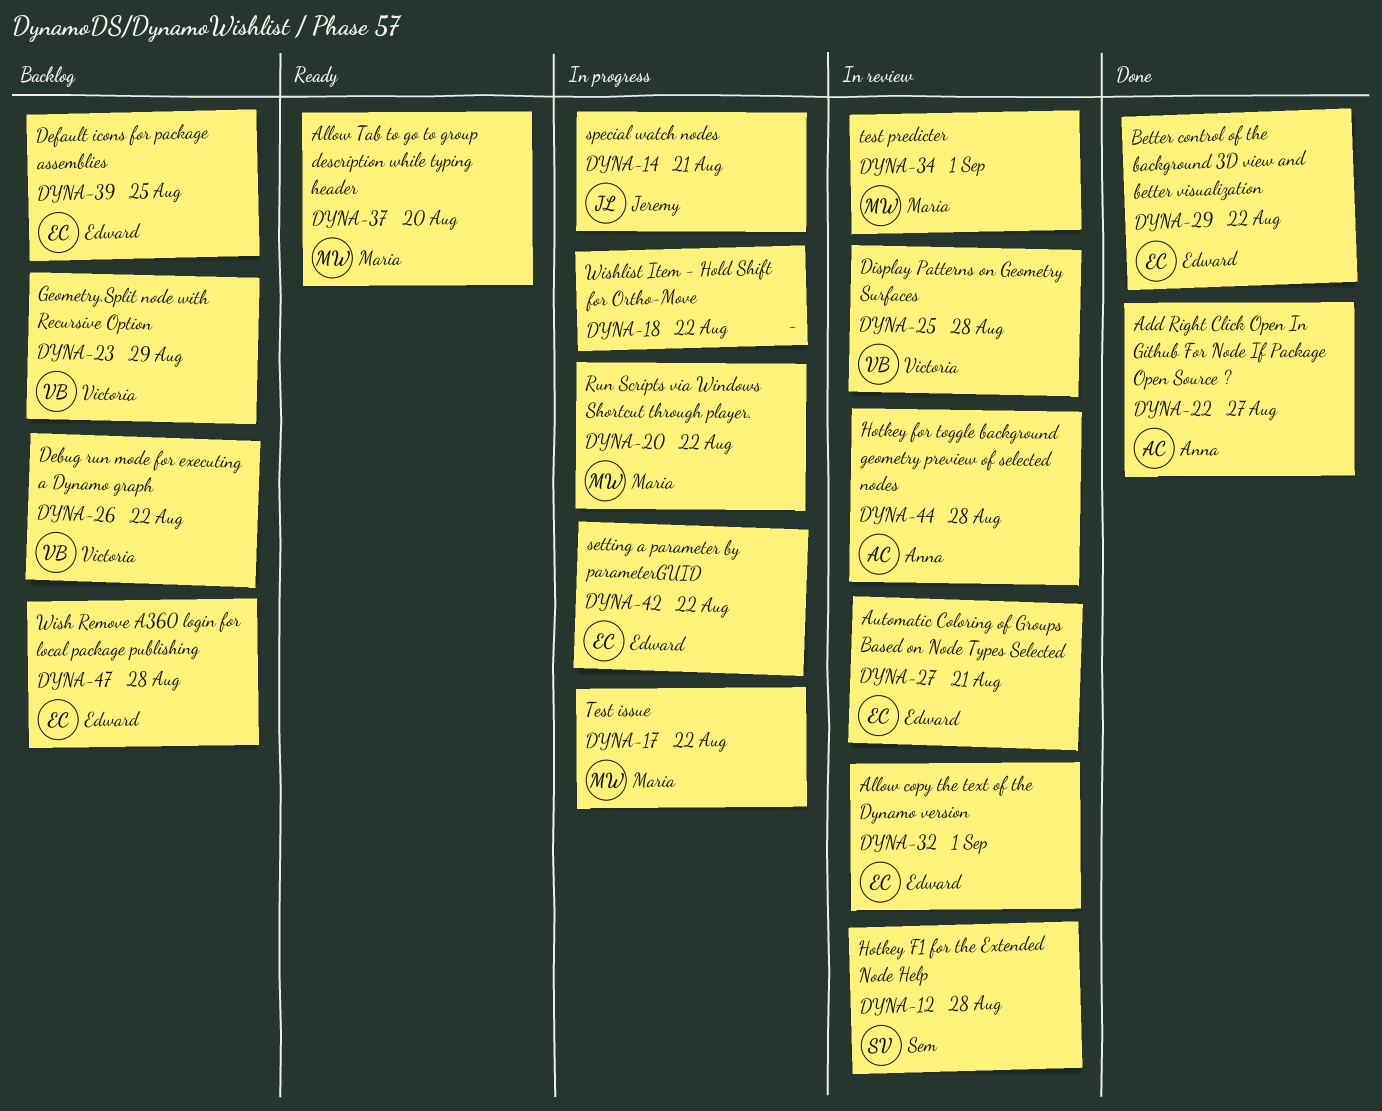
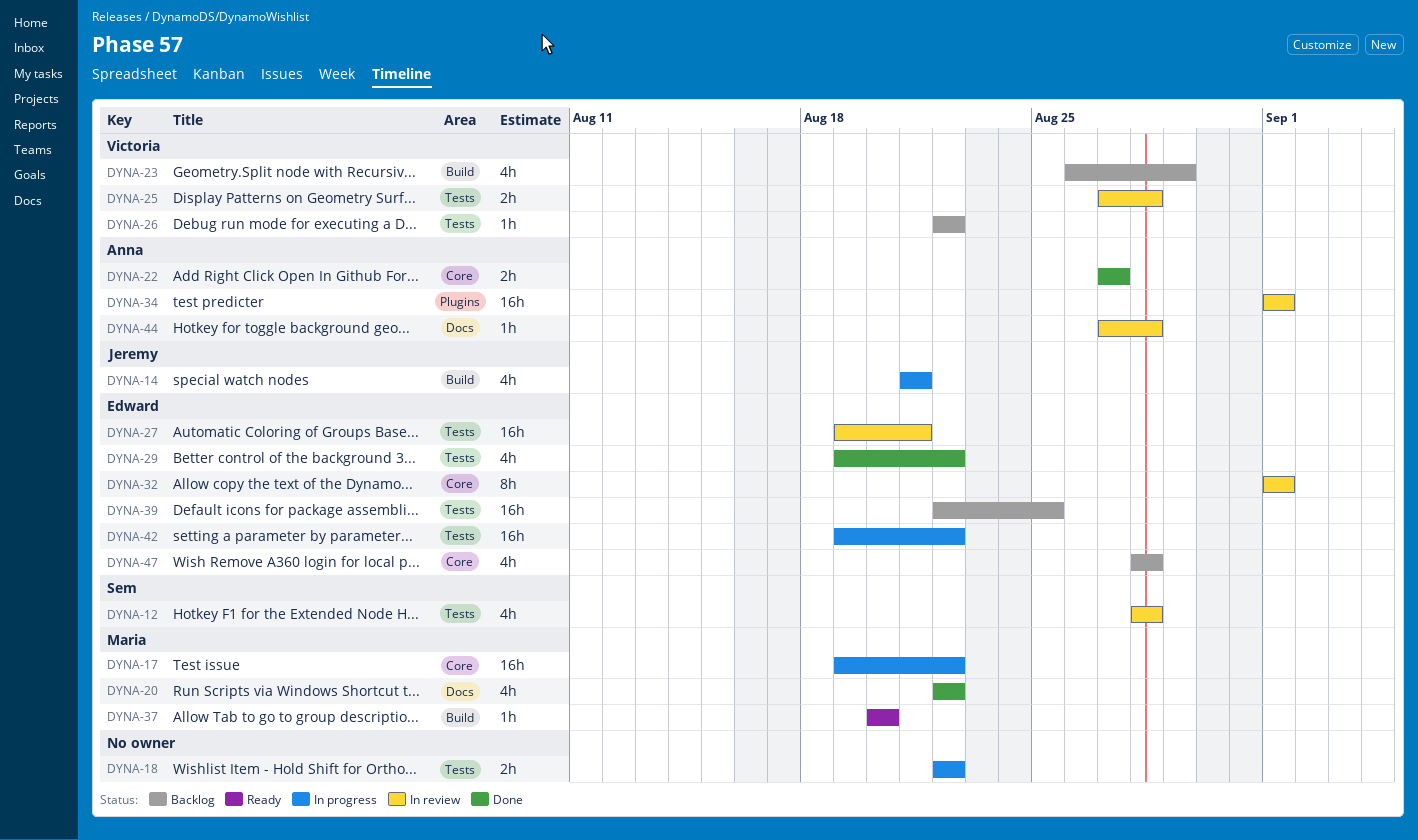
DYNA-20, status: In progress -> Done
DYNA-34, owner: Maria -> Anna

